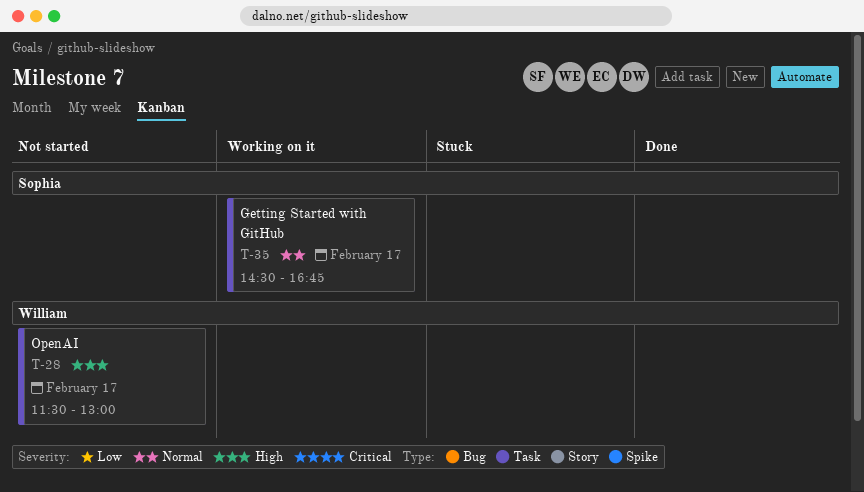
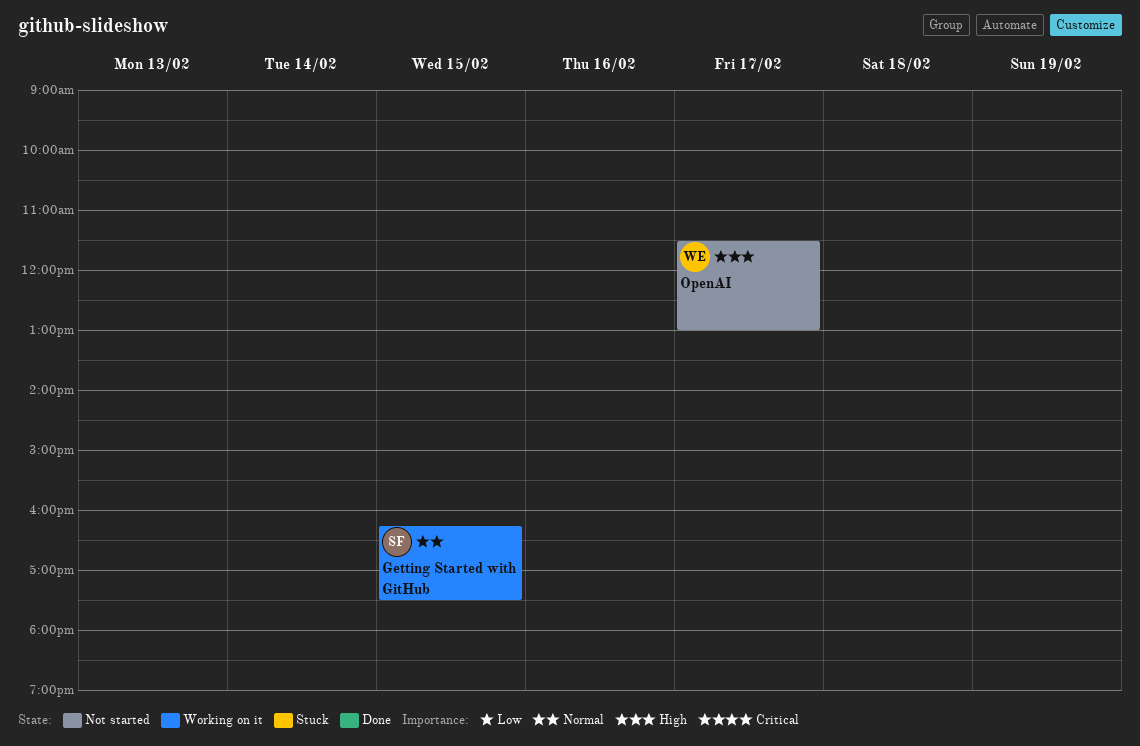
Getting Started with GitHub, day: Feb 17 -> Feb 15
Getting Started with GitHub, begins: 14:30 -> 16:15
Getting Started with GitHub, ends: 16:45 -> 17:30

